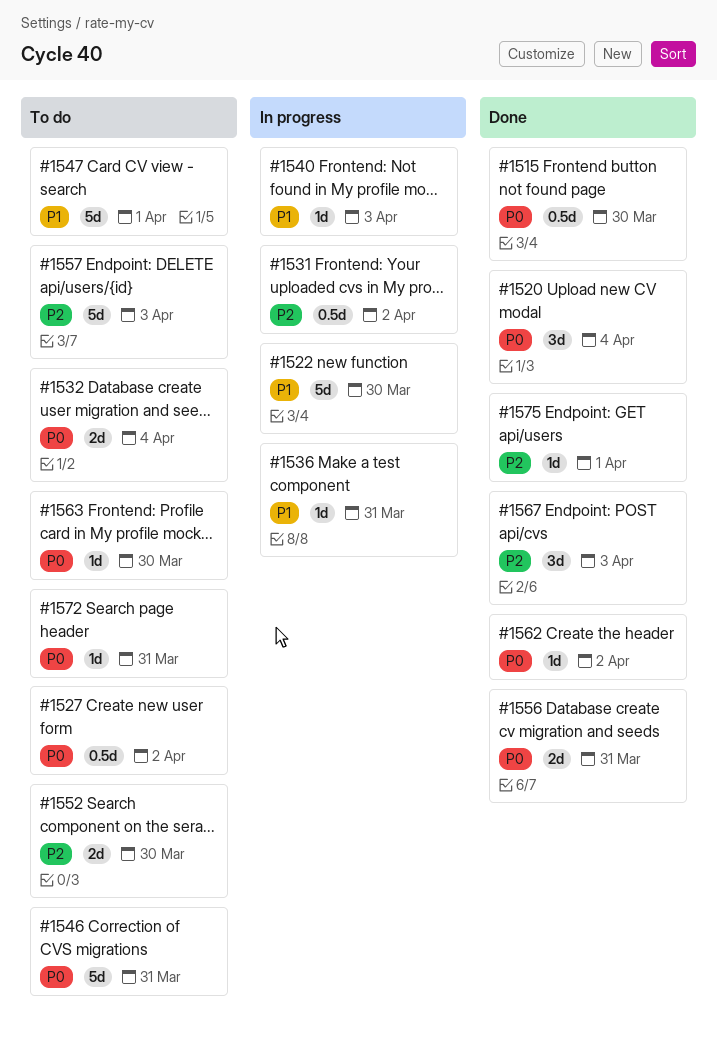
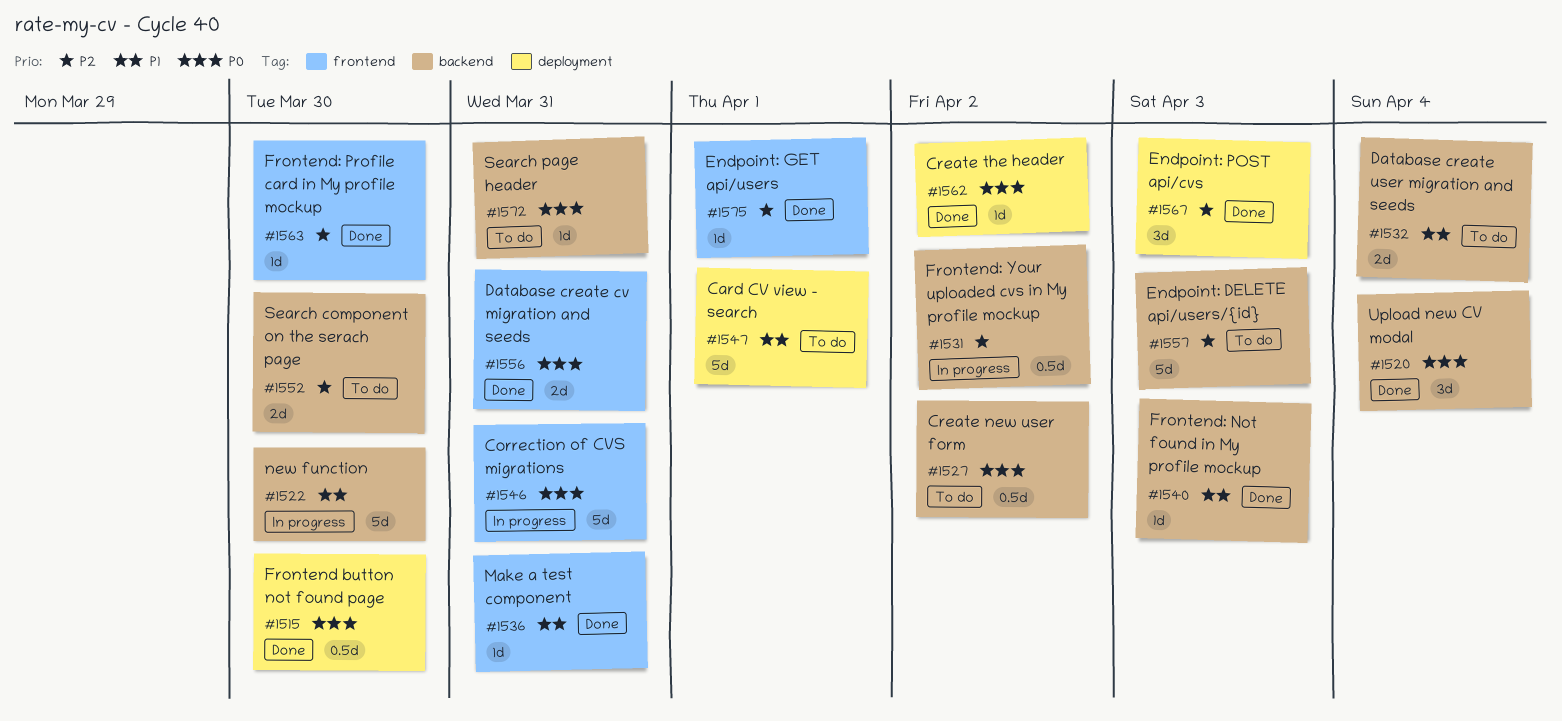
#1532, priority: P0 -> P1
#1536, status: In progress -> Done
#1540, status: In progress -> Done
#1546, status: To do -> In progress
#1563, status: To do -> Done
#1563, priority: P0 -> P2

